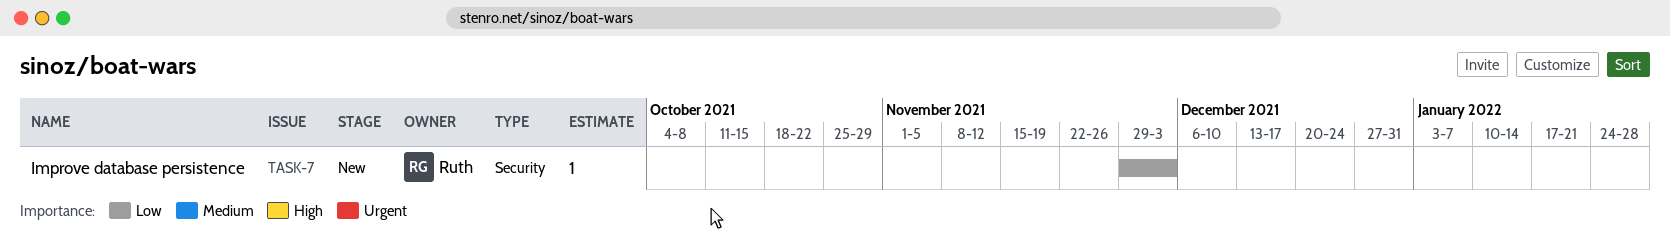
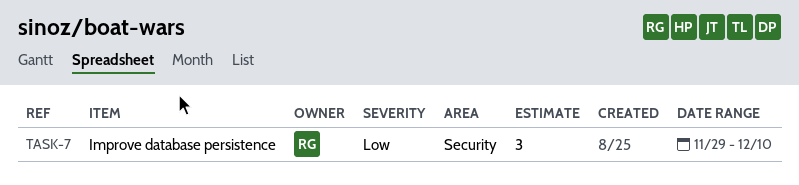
TASK-7, estimate: 1 -> 3
TASK-7, due: Dec 3 -> Dec 10

